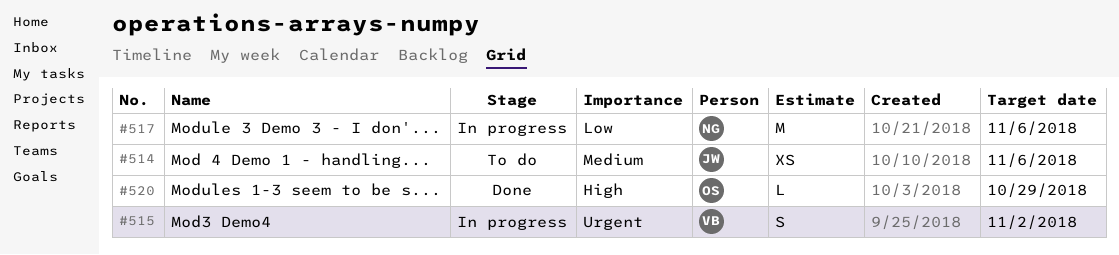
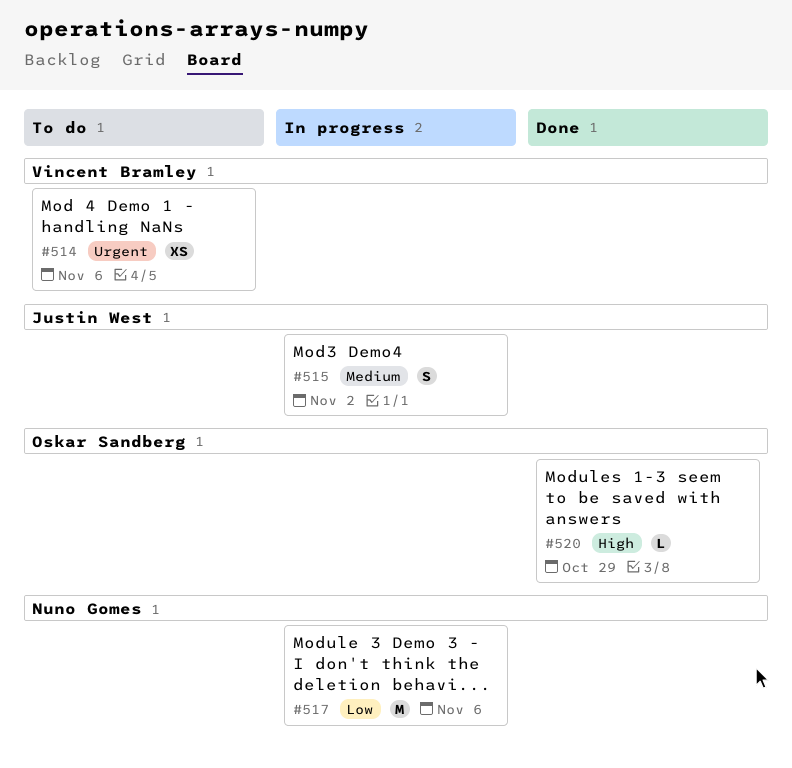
#514, owner: Justin West -> Vincent Bramley
#514, priority: Medium -> Urgent
#515, owner: Vincent Bramley -> Justin West
#515, priority: Urgent -> Medium

